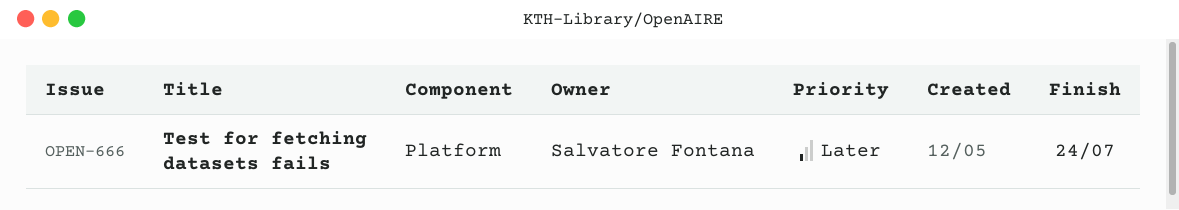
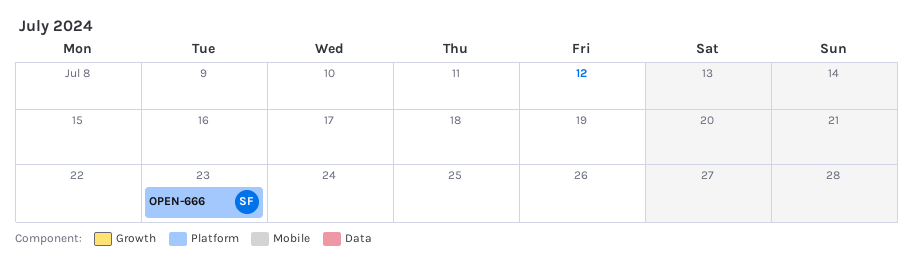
OPEN-666, due: Jul 24 -> Jul 23

